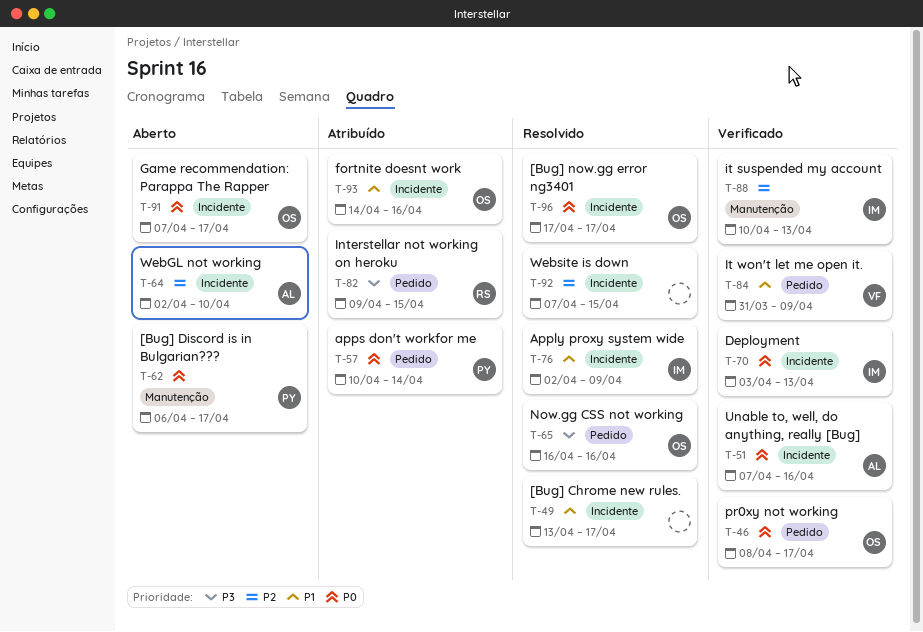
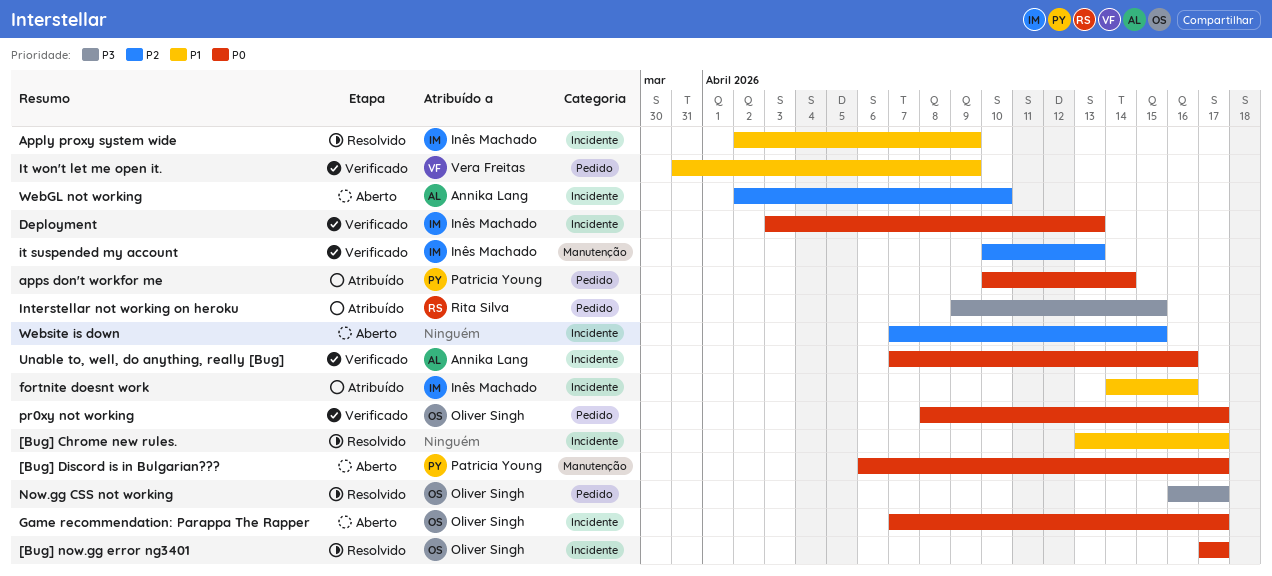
fortnite doesnt work, owner: Oliver Singh -> Inês Machado
Now.gg CSS not working, due: Apr 16 -> Apr 17
Website is down, status: Resolvido -> Aberto

